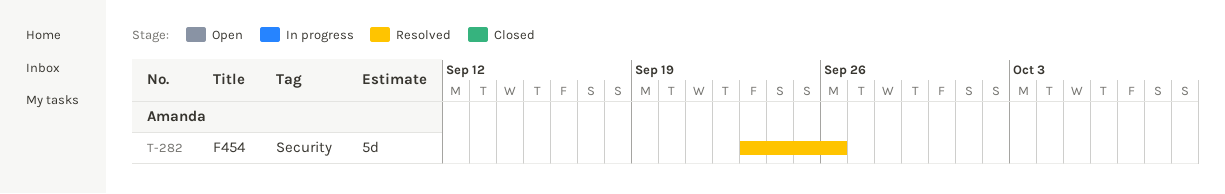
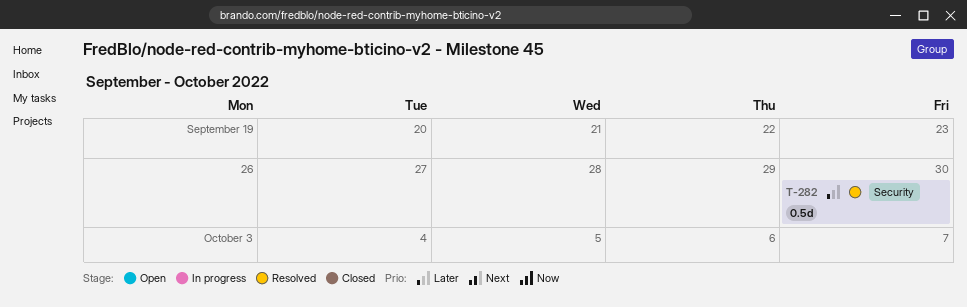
T-282, estimate: 5d -> 0.5d
T-282, due: Sep 26 -> Sep 30

